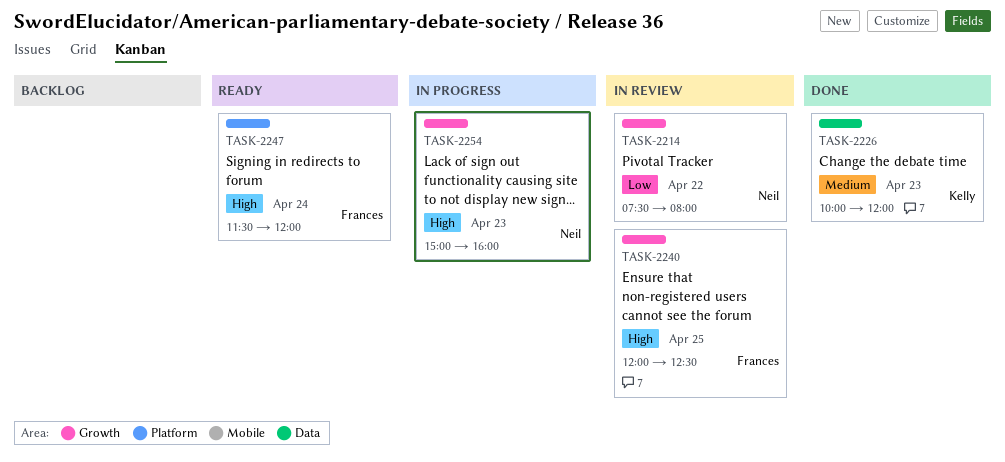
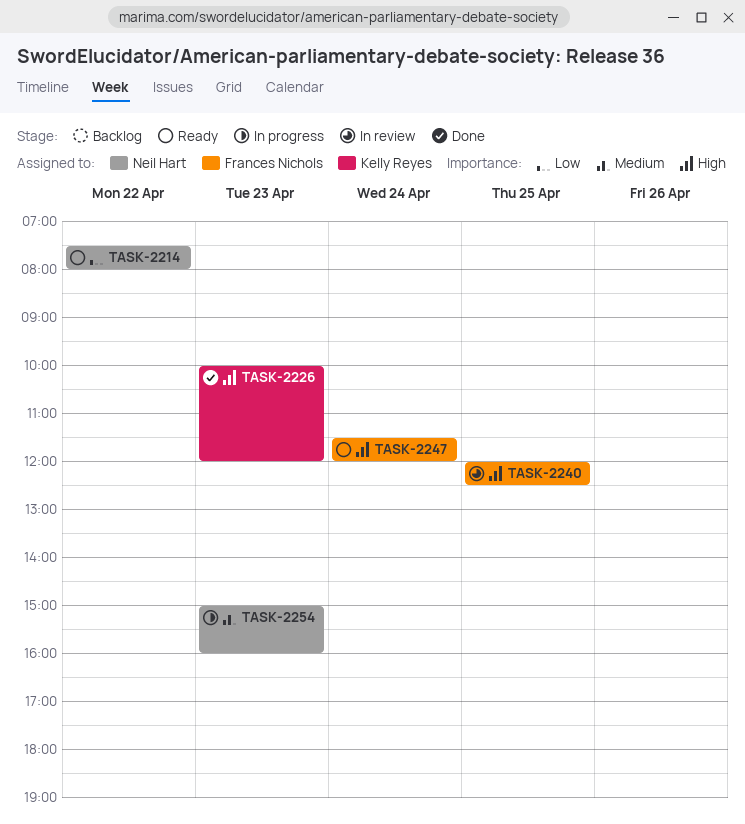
TASK-2214, status: In review -> Ready
TASK-2226, priority: Medium -> High
TASK-2254, priority: High -> Medium

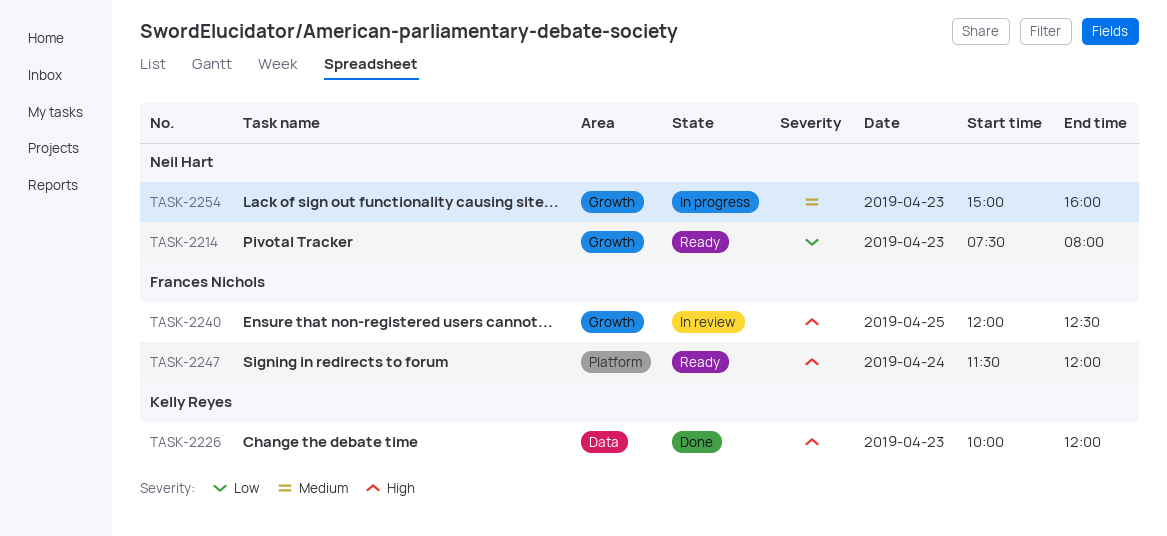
TASK-2214, day: Apr 22 -> Apr 23

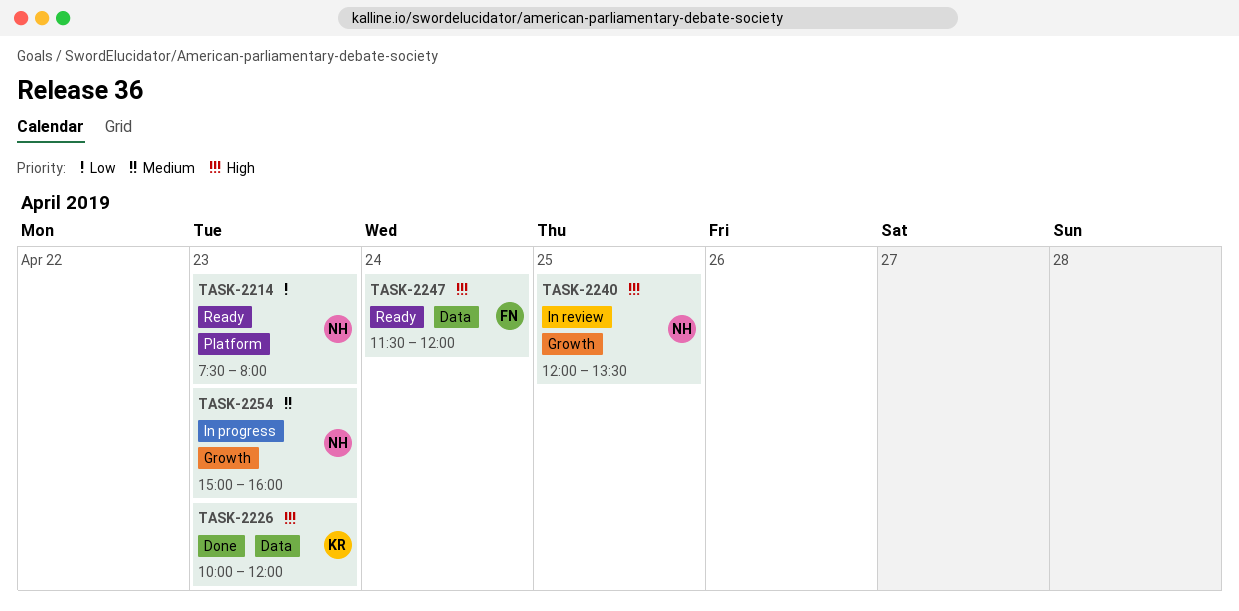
TASK-2214, label: Growth -> Platform
TASK-2240, owner: Frances Nichols -> Neil Hart
TASK-2240, ends: 12:30 -> 13:30
TASK-2247, label: Platform -> Data

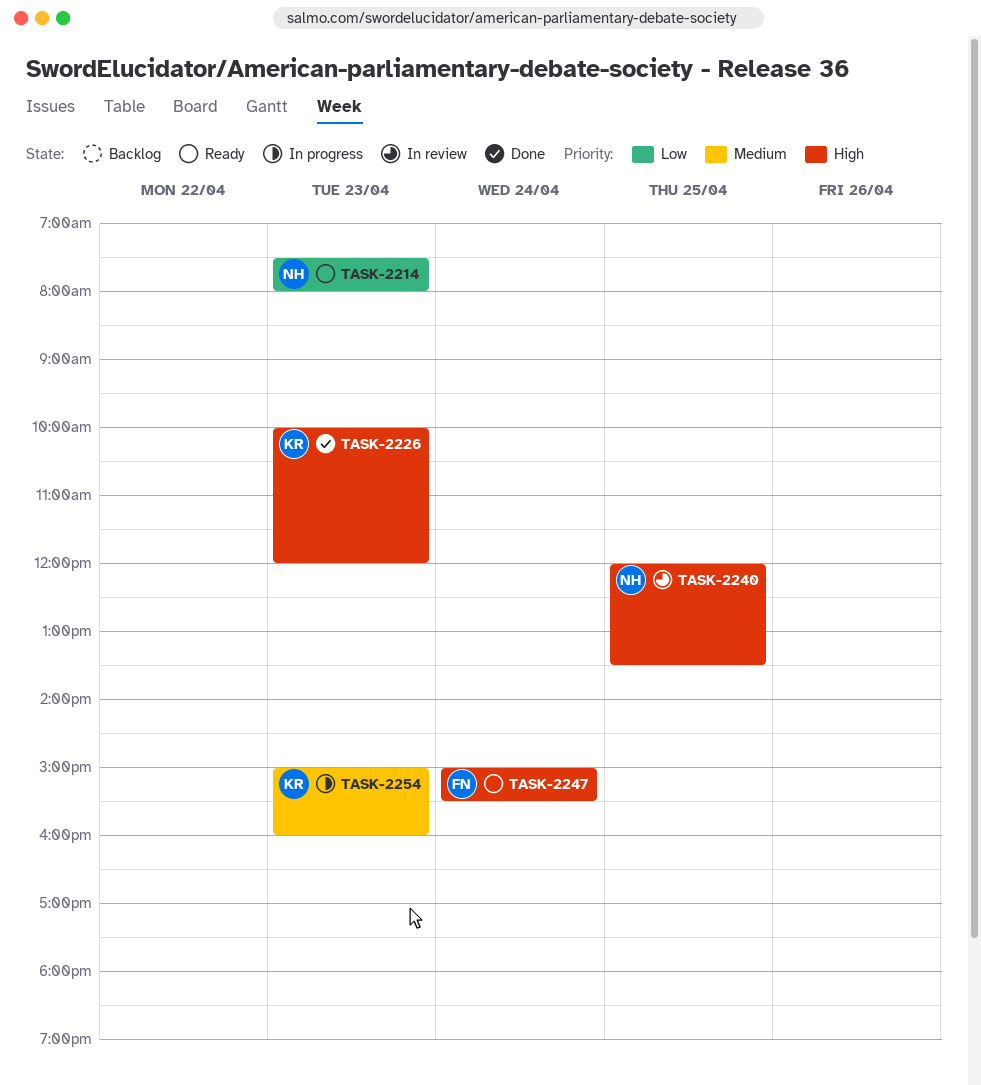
TASK-2247, begins: 11:30 -> 15:00
TASK-2247, ends: 12:00 -> 15:30
TASK-2254, owner: NH -> KR

